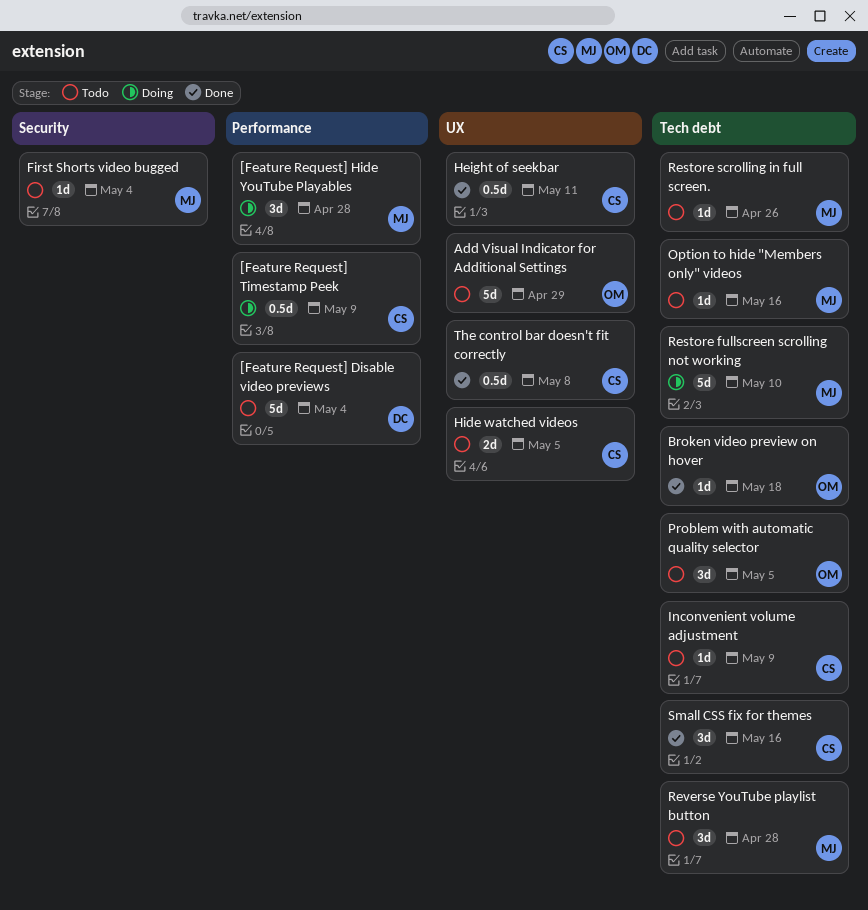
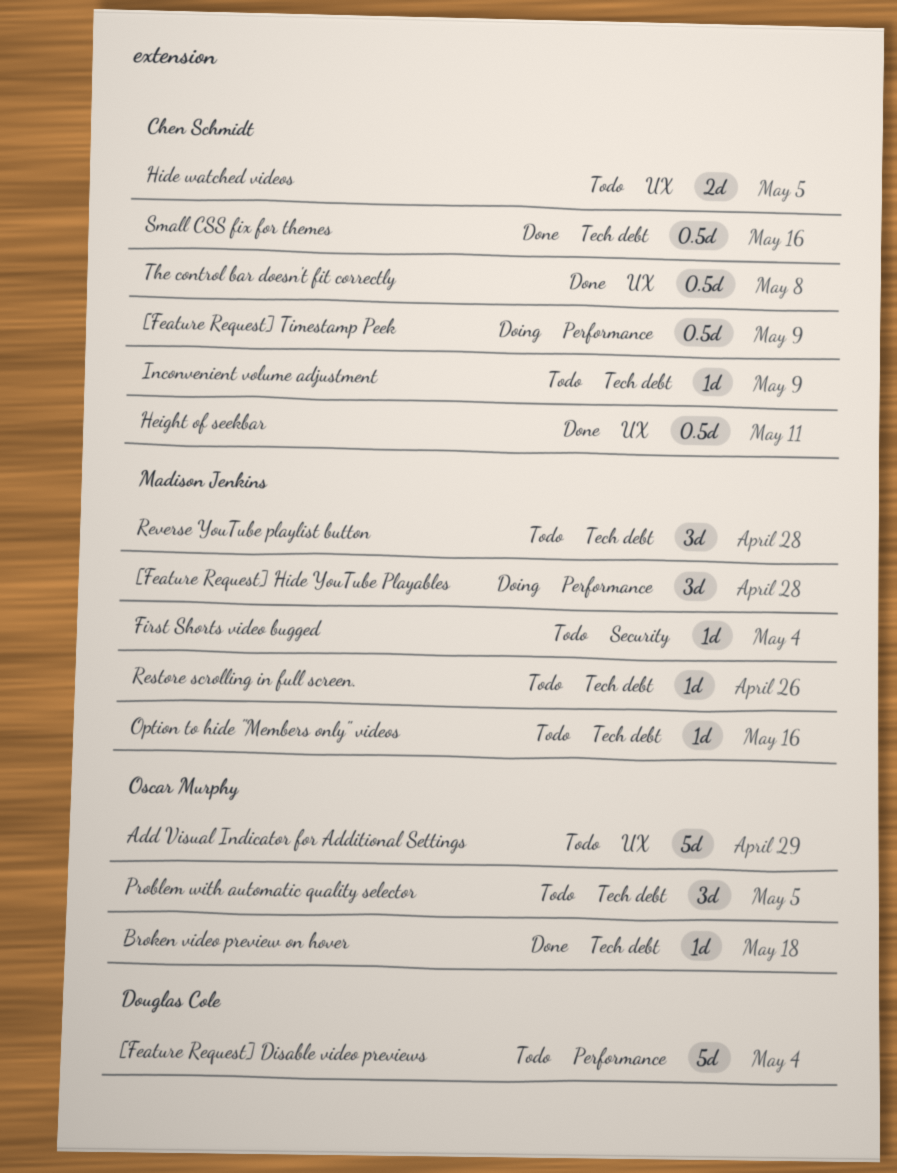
Restore fullscreen scrolling not working: present -> none
Small CSS fix for themes, estimate: 3d -> 0.5d

